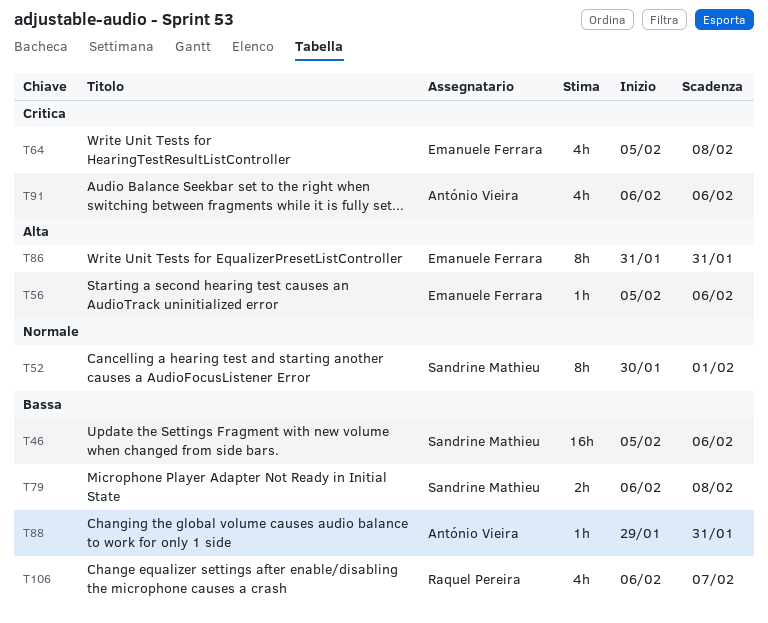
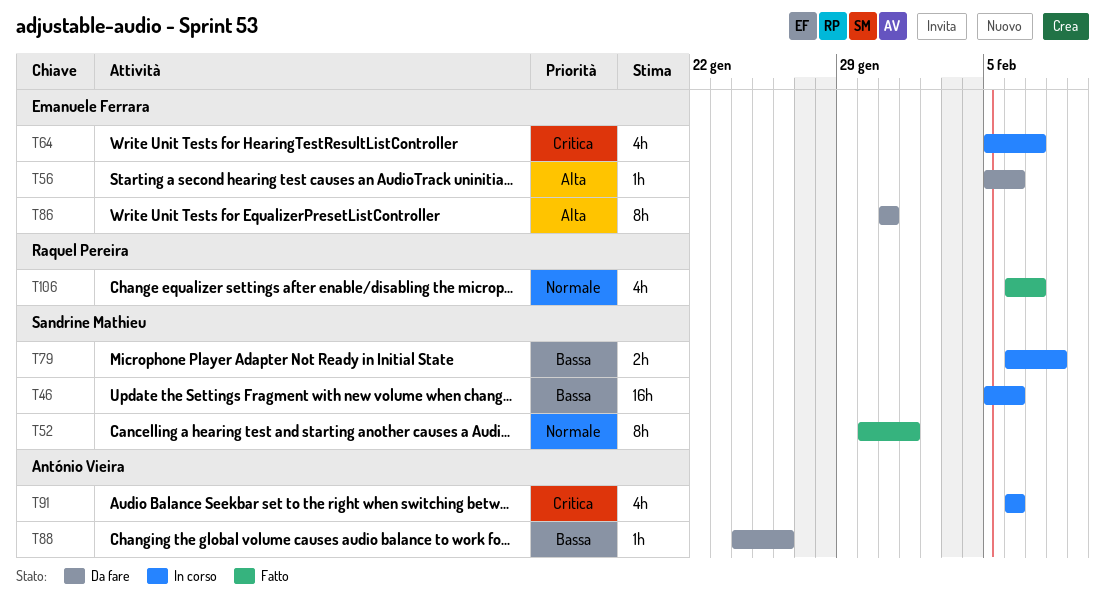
T64, due: Feb 8 -> Feb 7
T88, start: Jan 29 -> Jan 24
T88, due: Jan 31 -> Jan 26
T106, priority: Bassa -> Normale

